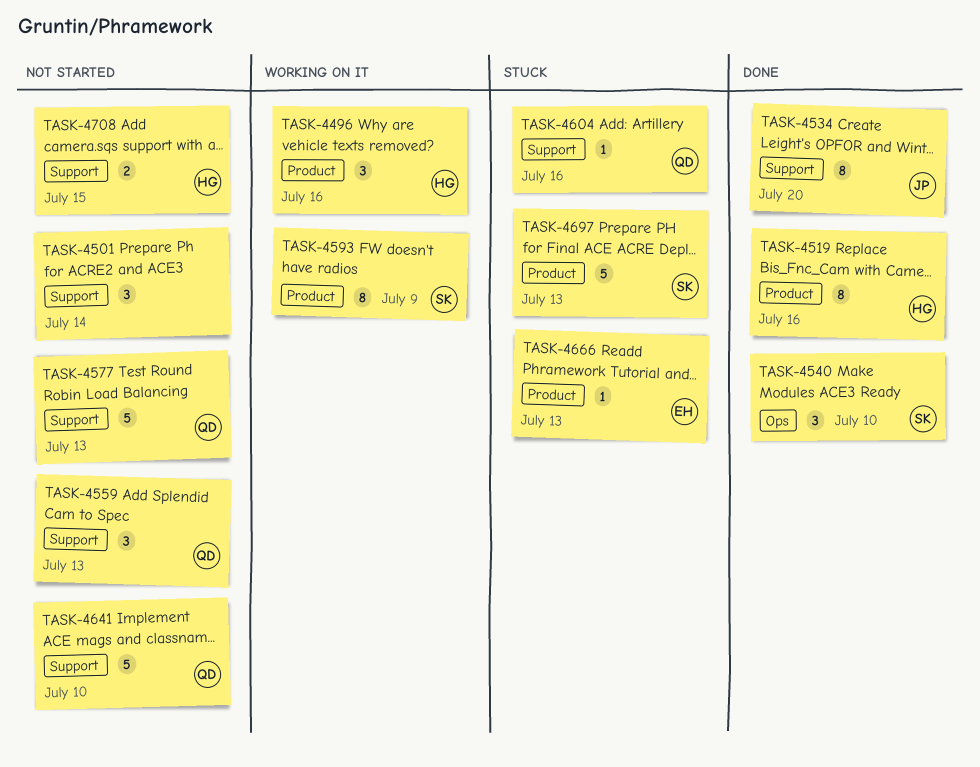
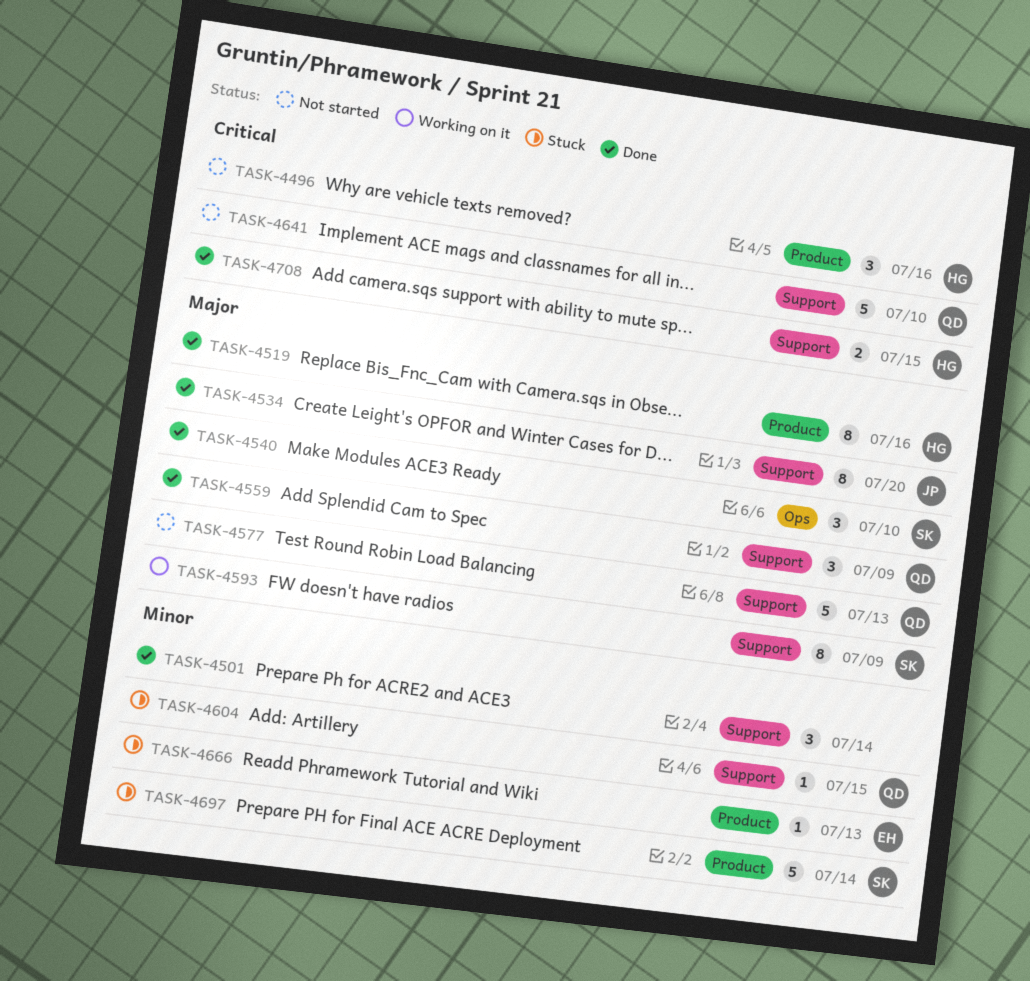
TASK-4496, status: Working on it -> Not started
TASK-4501, status: Not started -> Done
TASK-4559, status: Not started -> Done
TASK-4559, due: Jul 13 -> Jul 9
TASK-4593, label: Product -> Support
TASK-4604, due: Jul 16 -> Jul 15
TASK-4697, due: Jul 13 -> Jul 14
TASK-4708, status: Not started -> Done

